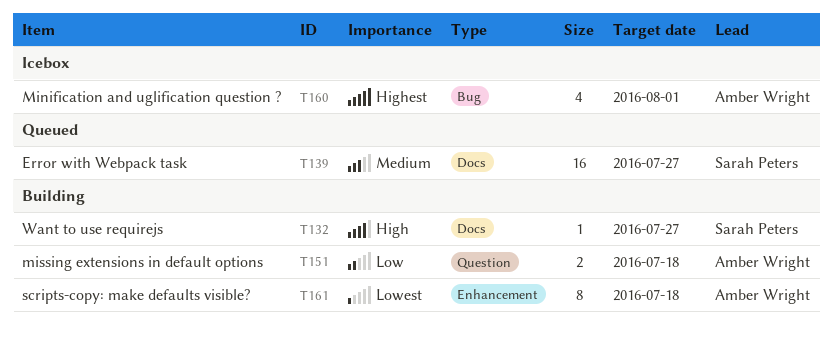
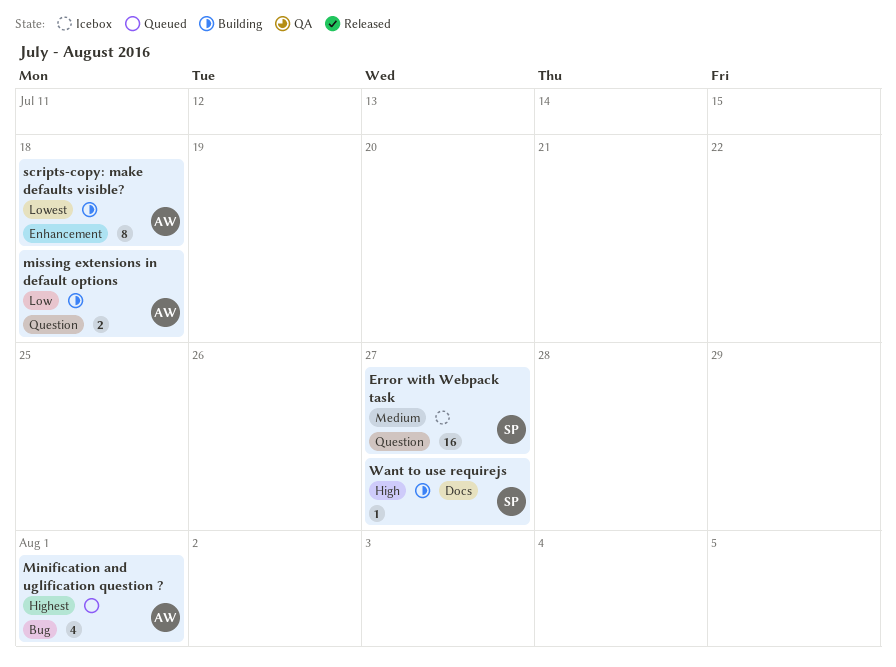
Error with Webpack task, status: Queued -> Icebox
Error with Webpack task, label: Docs -> Question
Minification and uglification question ?, status: Icebox -> Queued

